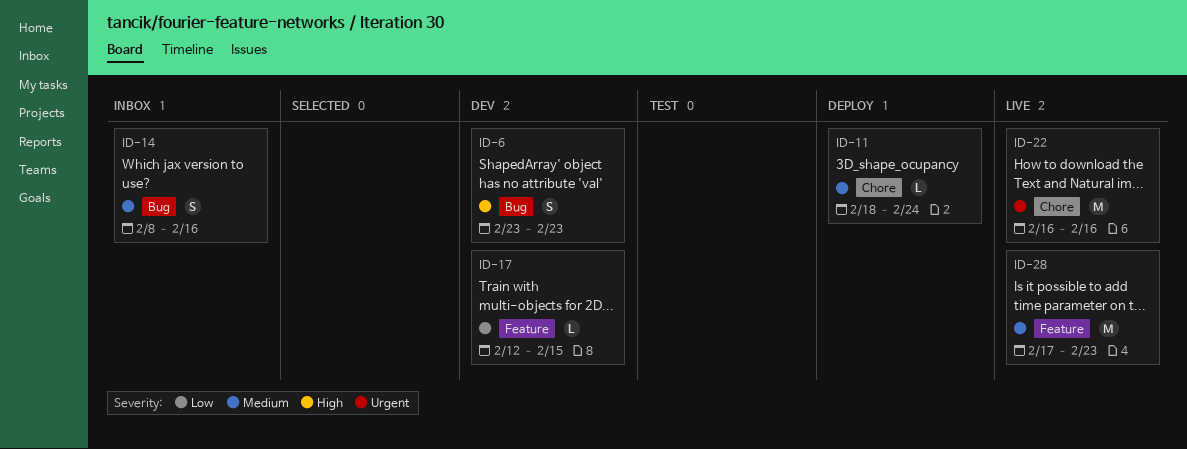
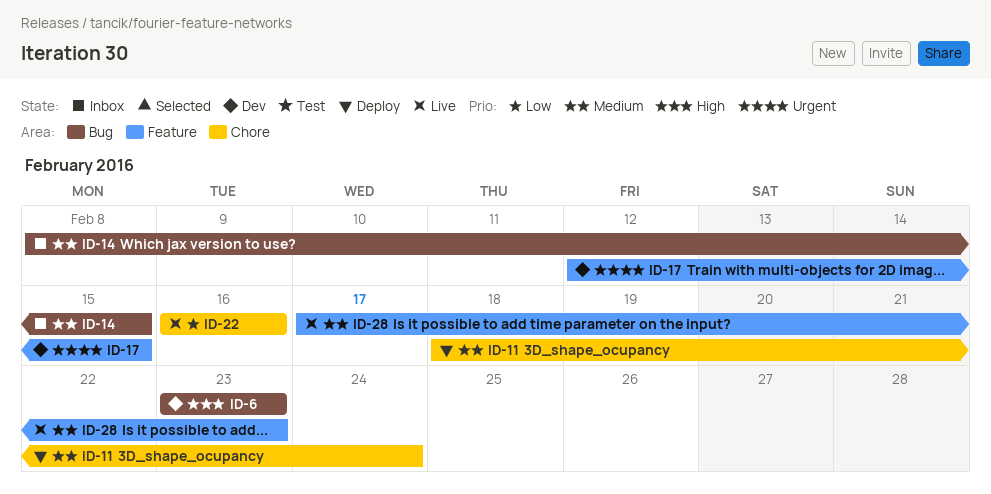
ID-14, due: Feb 16 -> Feb 15
ID-17, priority: Low -> Urgent
ID-22, priority: Urgent -> Low

